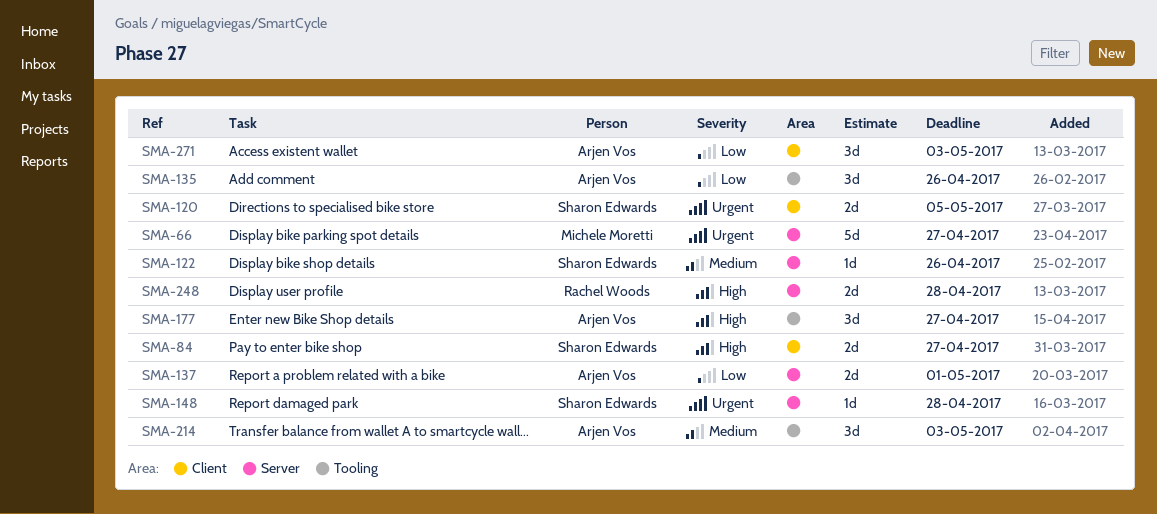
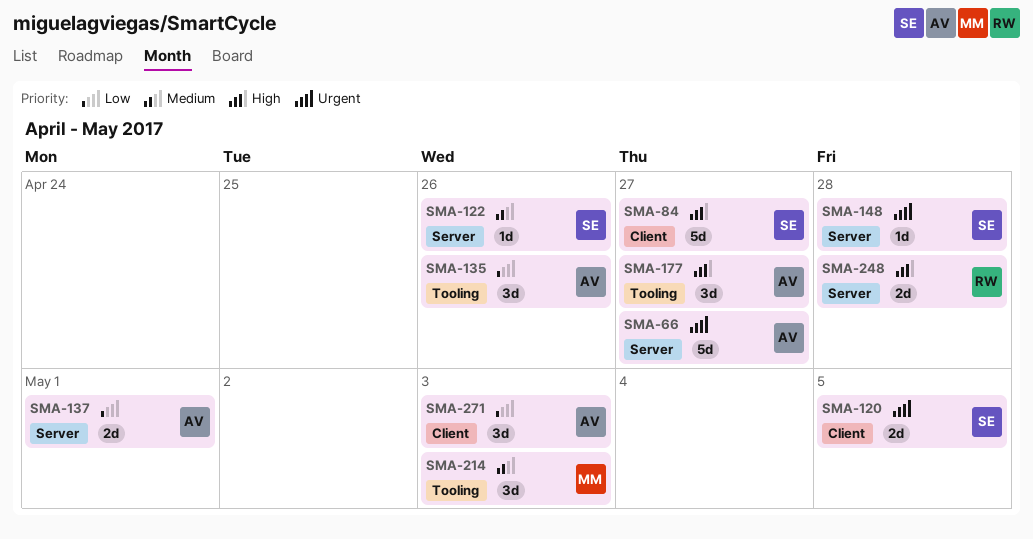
SMA-66, owner: Michele Moretti -> Arjen Vos
SMA-84, estimate: 2d -> 5d
SMA-214, owner: Arjen Vos -> Michele Moretti

